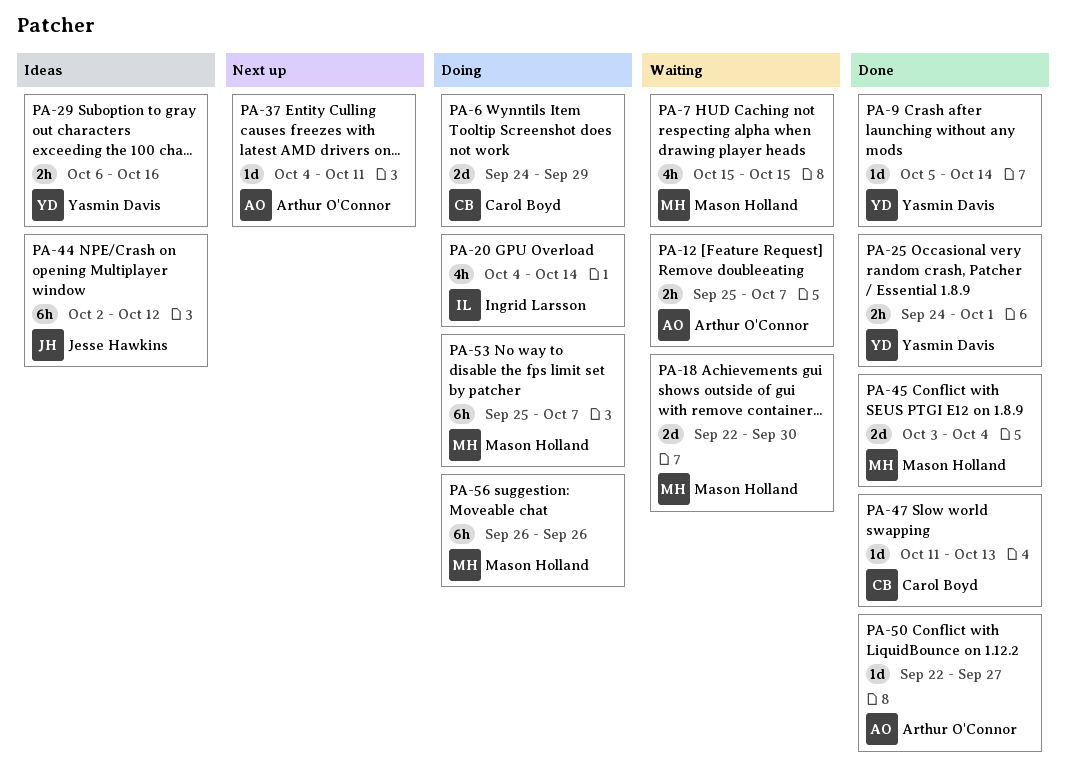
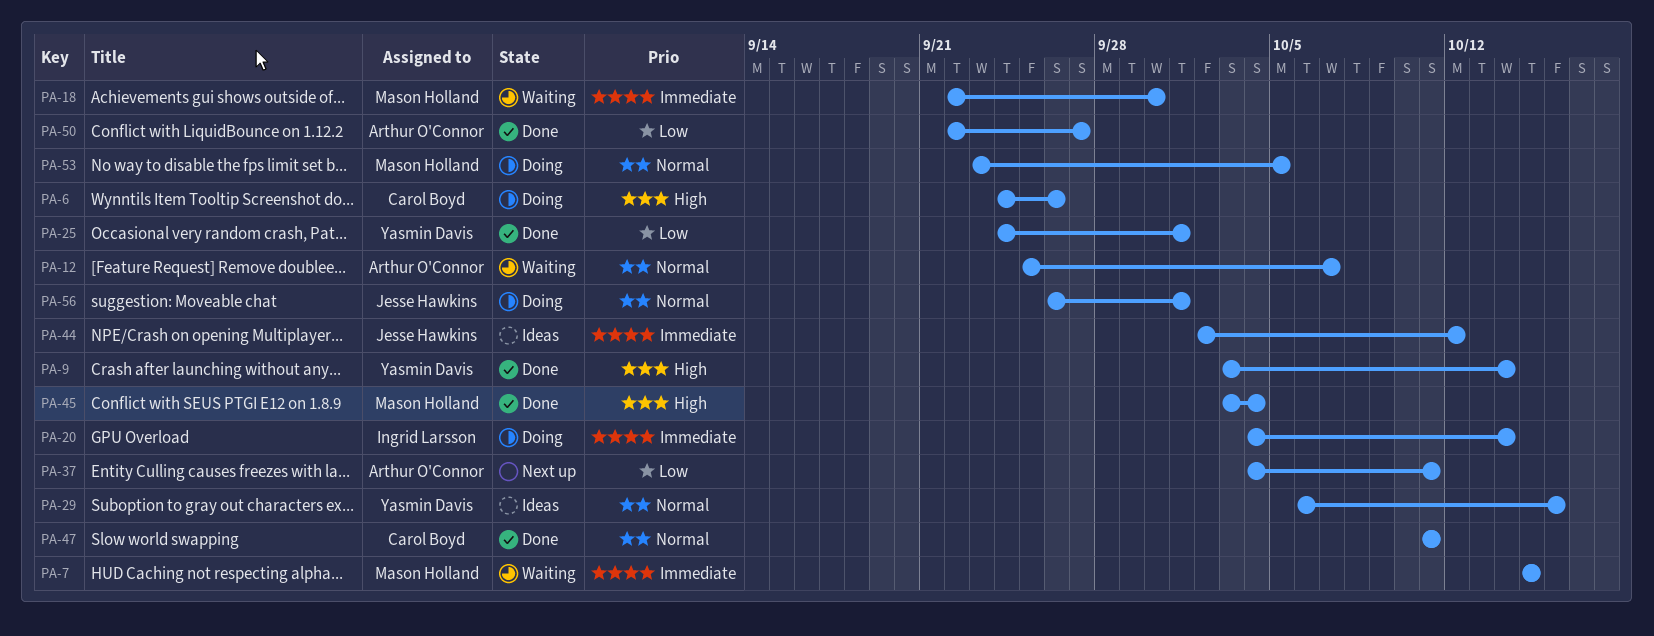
PA-6, due: Sep 29 -> Sep 26
PA-9, start: Oct 5 -> Oct 3
PA-47, due: Oct 13 -> Oct 11
PA-53, start: Sep 25 -> Sep 23
PA-53, due: Oct 7 -> Oct 5
PA-56, owner: Mason Holland -> Jesse Hawkins
PA-56, due: Sep 26 -> Oct 1

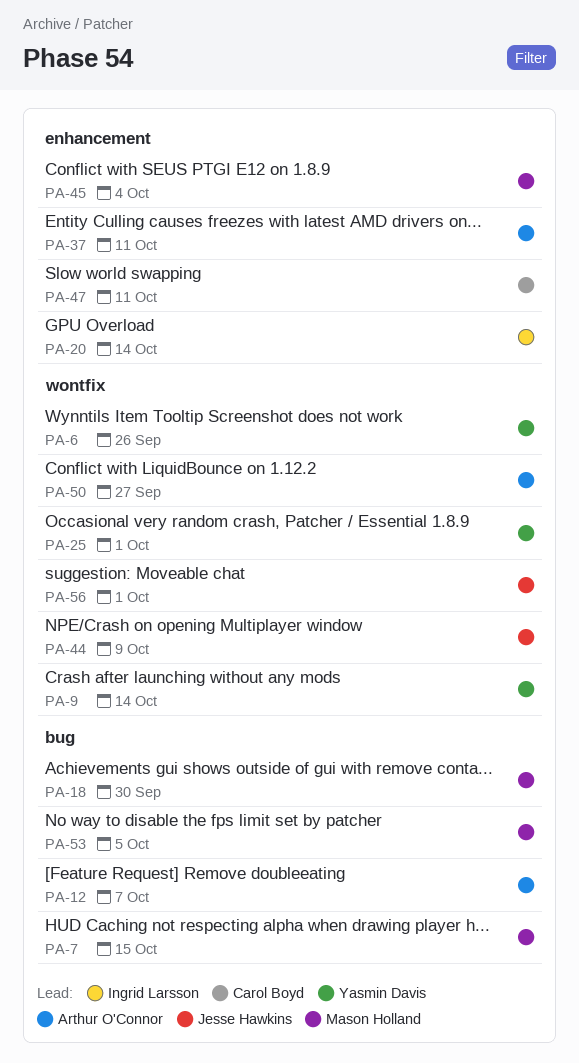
PA-6, owner: Carol Boyd -> Yasmin Davis
PA-29: present -> none
PA-44, due: Oct 12 -> Oct 9

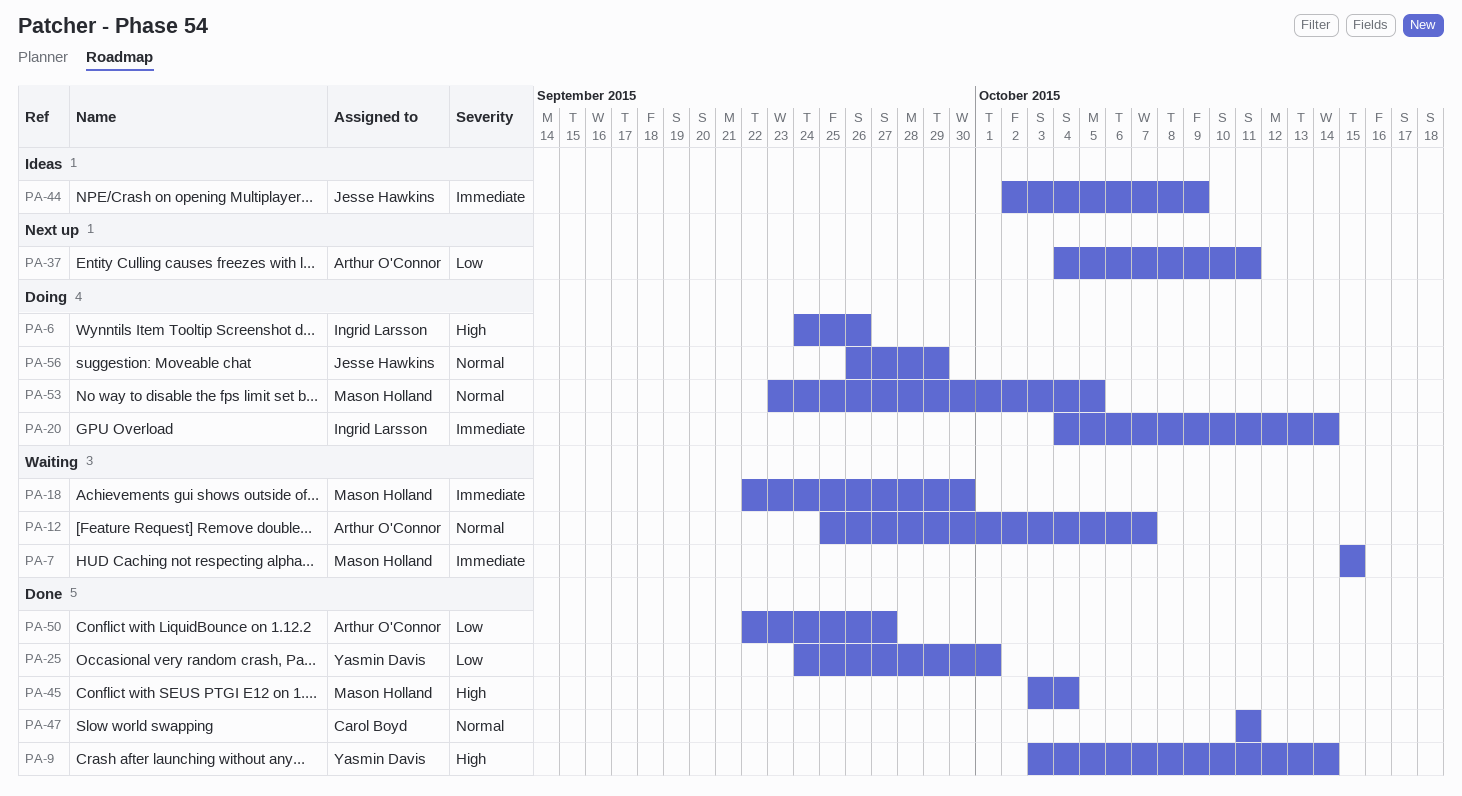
PA-6, owner: Yasmin Davis -> Ingrid Larsson
PA-56, due: Oct 1 -> Sep 29

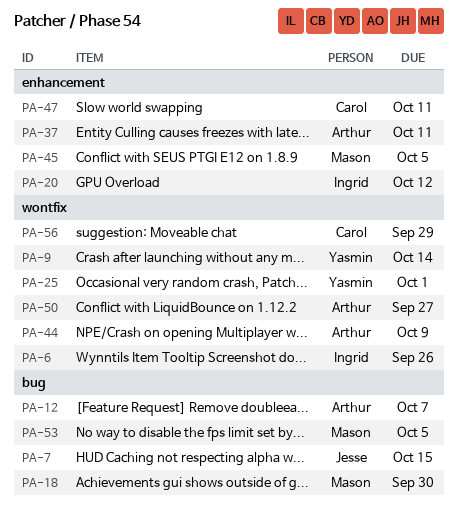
PA-7, owner: Mason Holland -> Jesse Hawkins
PA-20, due: Oct 14 -> Oct 12
PA-44, owner: Jesse Hawkins -> Arthur O'Connor
PA-45, due: Oct 4 -> Oct 5
PA-56, owner: Jesse Hawkins -> Carol Boyd

